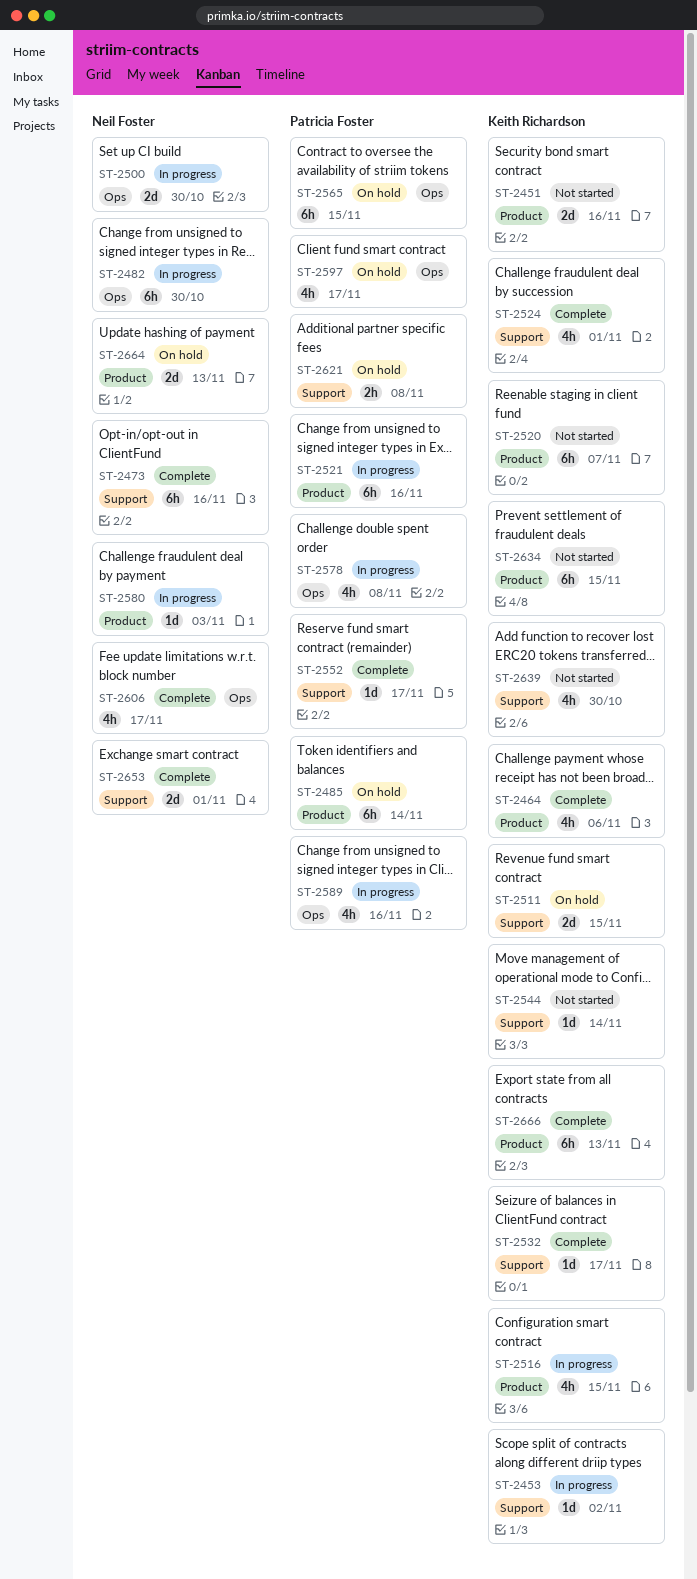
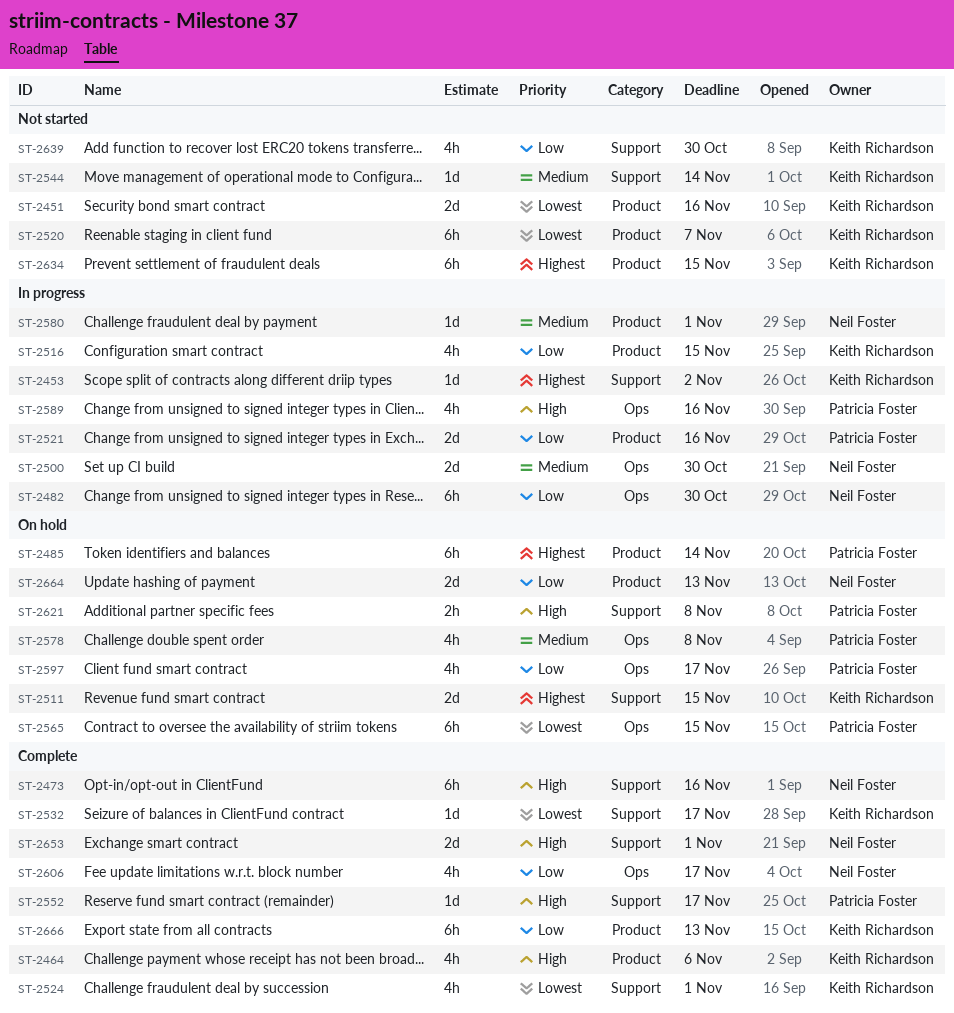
ST-2521, estimate: 6h -> 2d
ST-2578, status: In progress -> On hold
ST-2580, due: Nov 3 -> Nov 1

